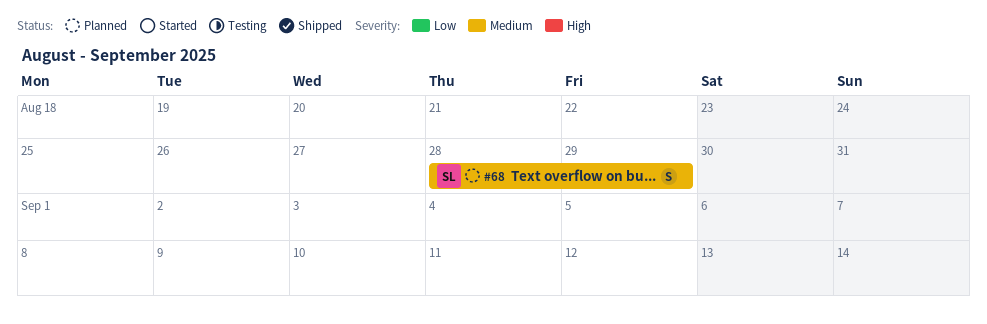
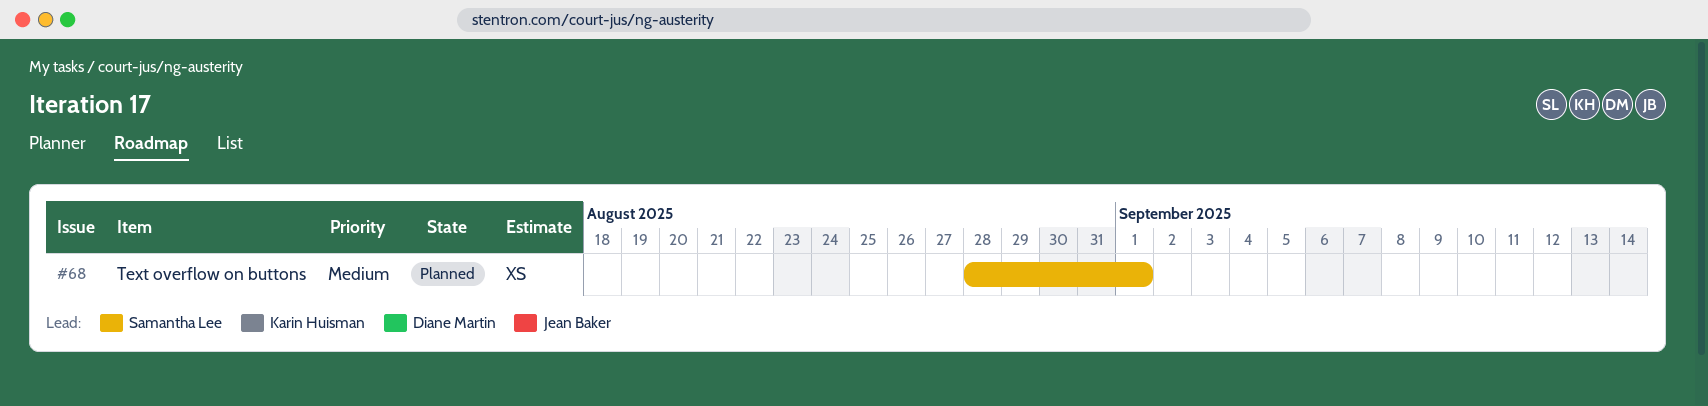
#68, estimate: S -> XS
#68, due: Aug 29 -> Sep 1

